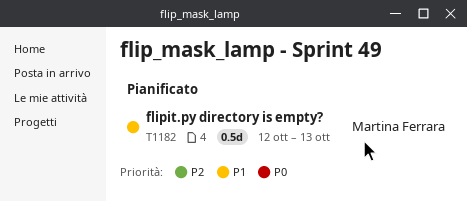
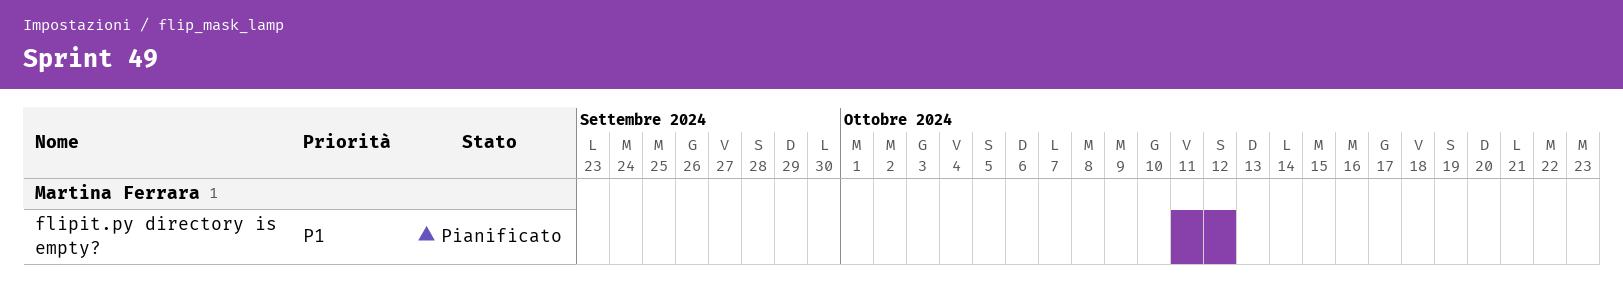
flipit.py directory is empty?, start: Oct 12 -> Oct 11
flipit.py directory is empty?, due: Oct 13 -> Oct 12

